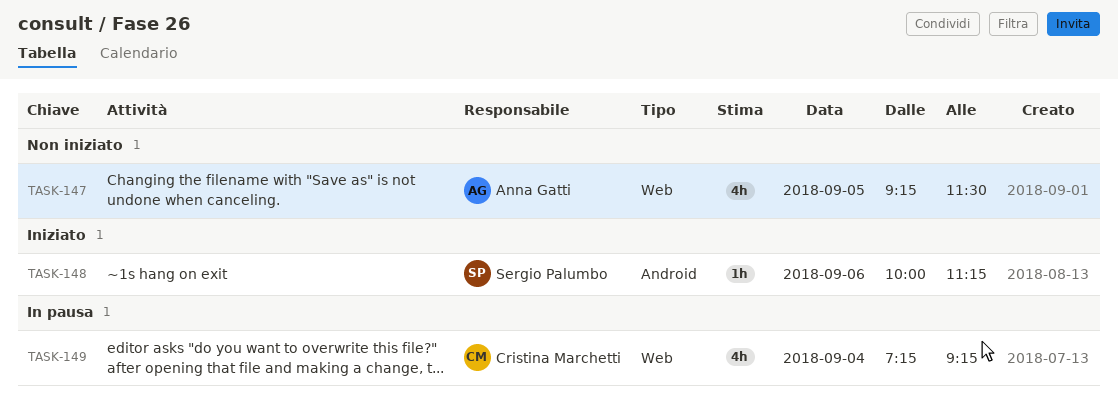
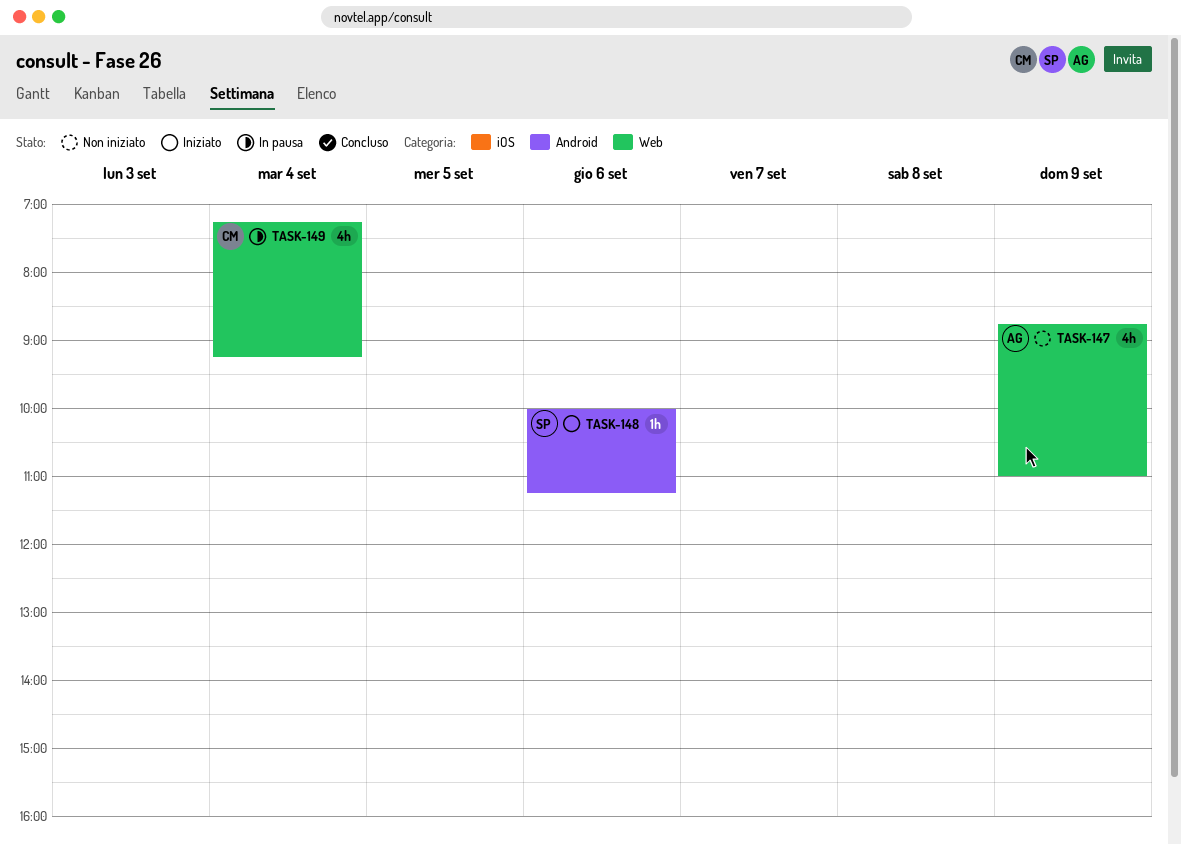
TASK-147, day: Sep 5 -> Sep 9
TASK-147, begins: 09:15 -> 08:45
TASK-147, ends: 11:30 -> 11:00

